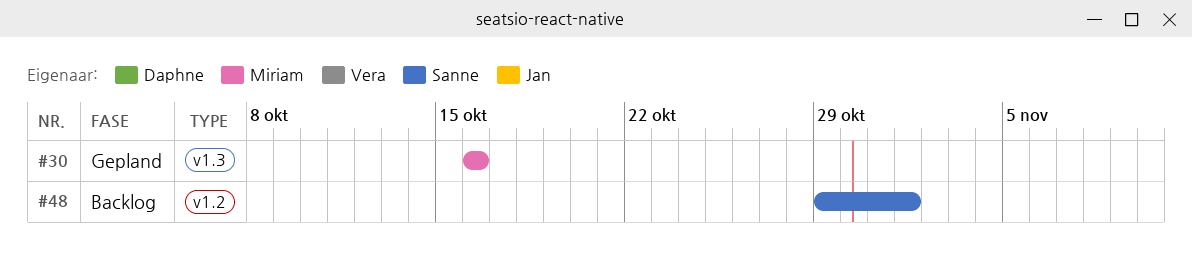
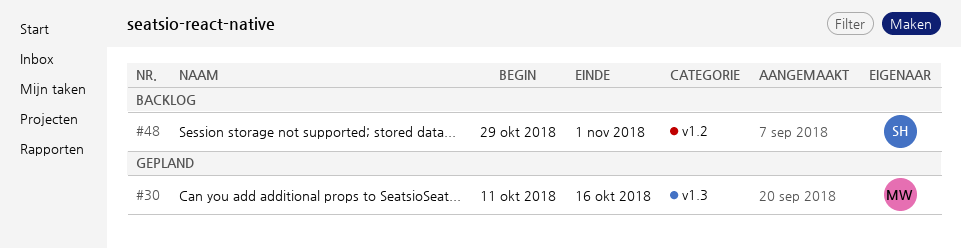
#30, start: Oct 16 -> Oct 11

